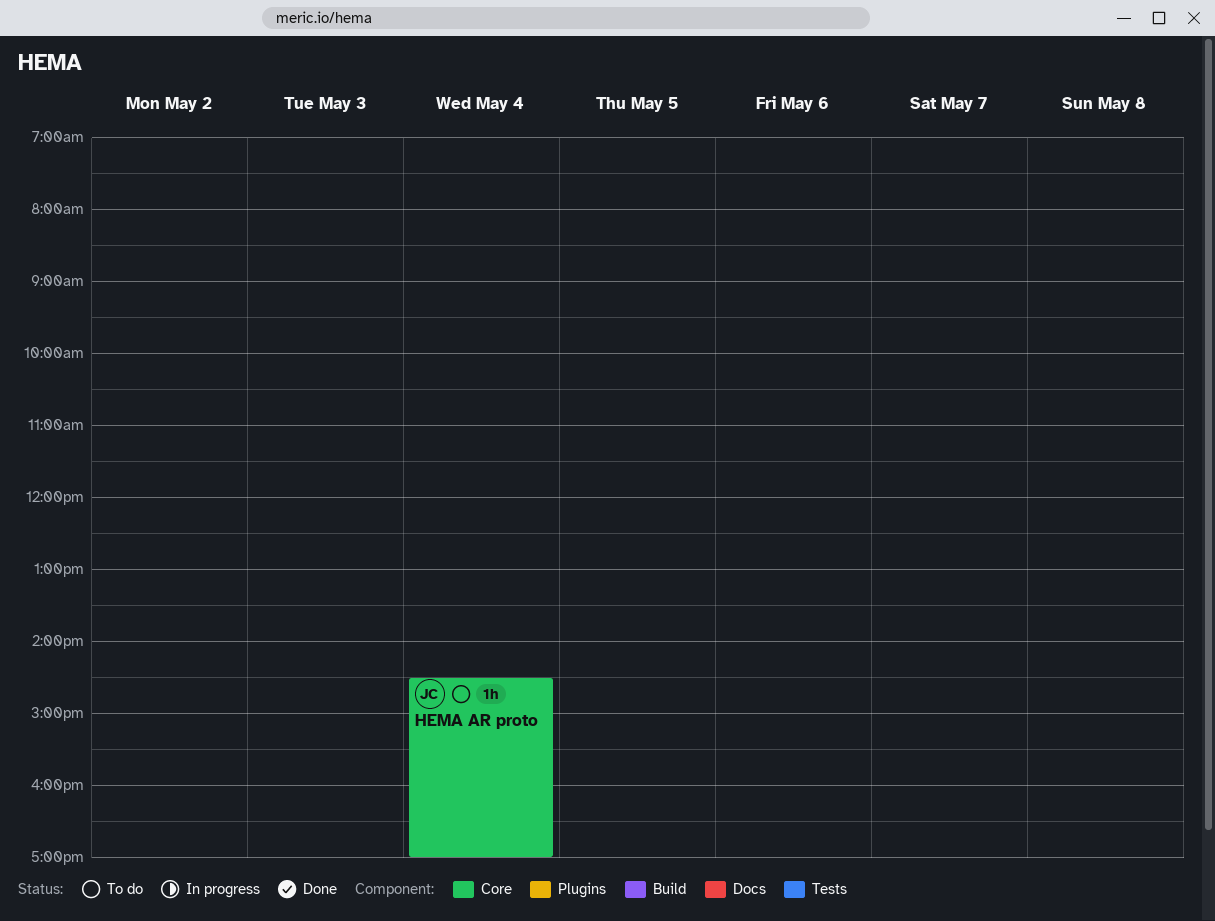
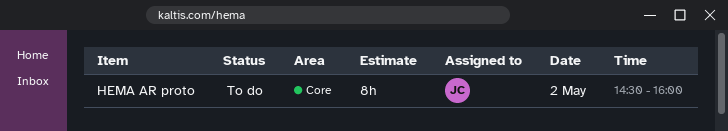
HEMA AR proto, estimate: 1h -> 8h
HEMA AR proto, day: May 4 -> May 2
HEMA AR proto, ends: 17:00 -> 16:00

